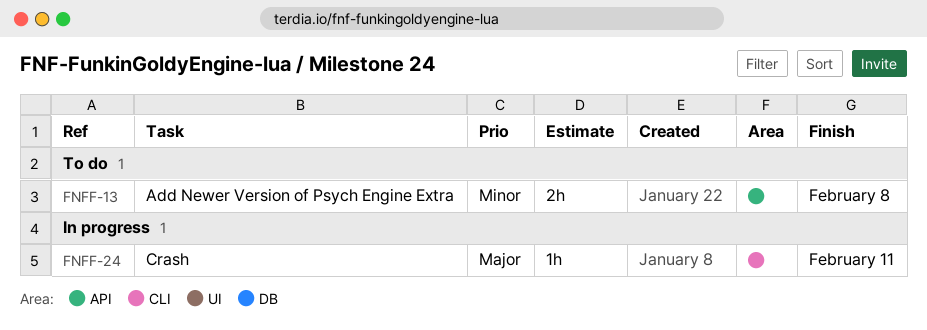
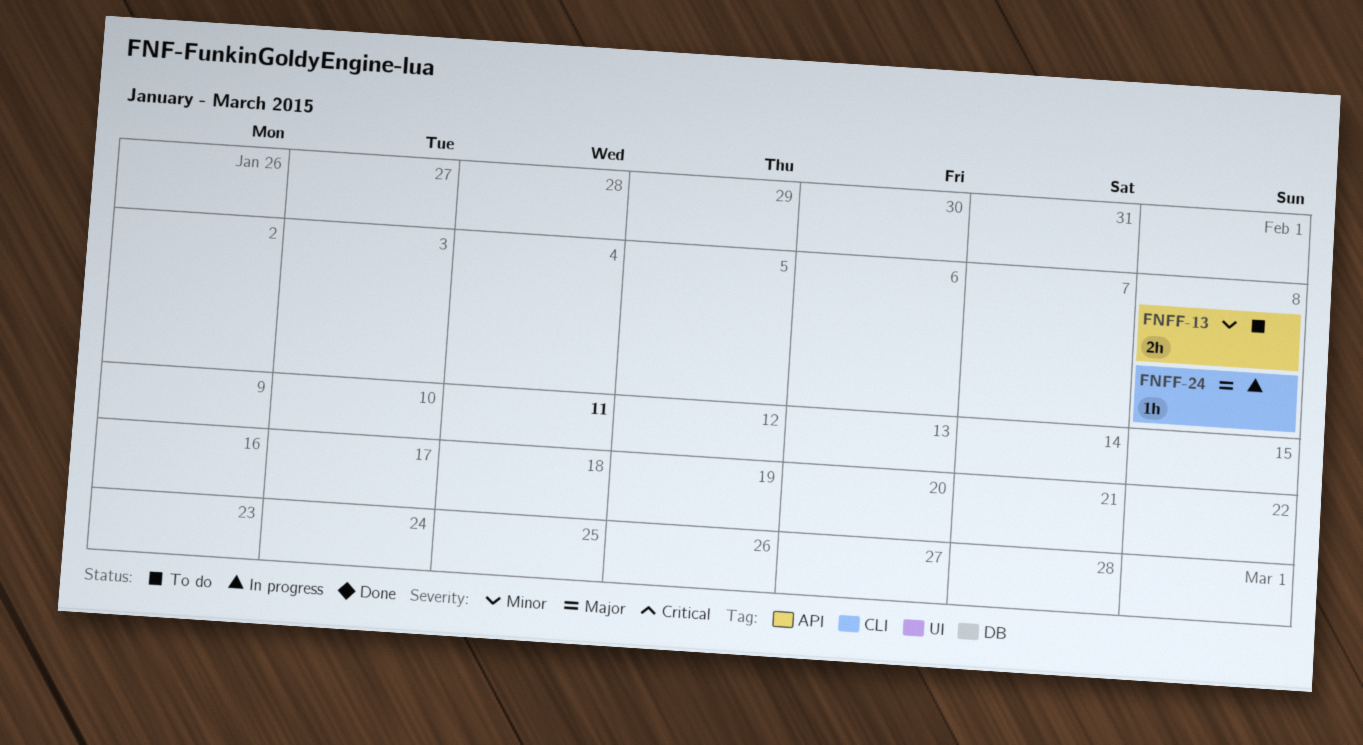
FNFF-24, due: Feb 11 -> Feb 8

